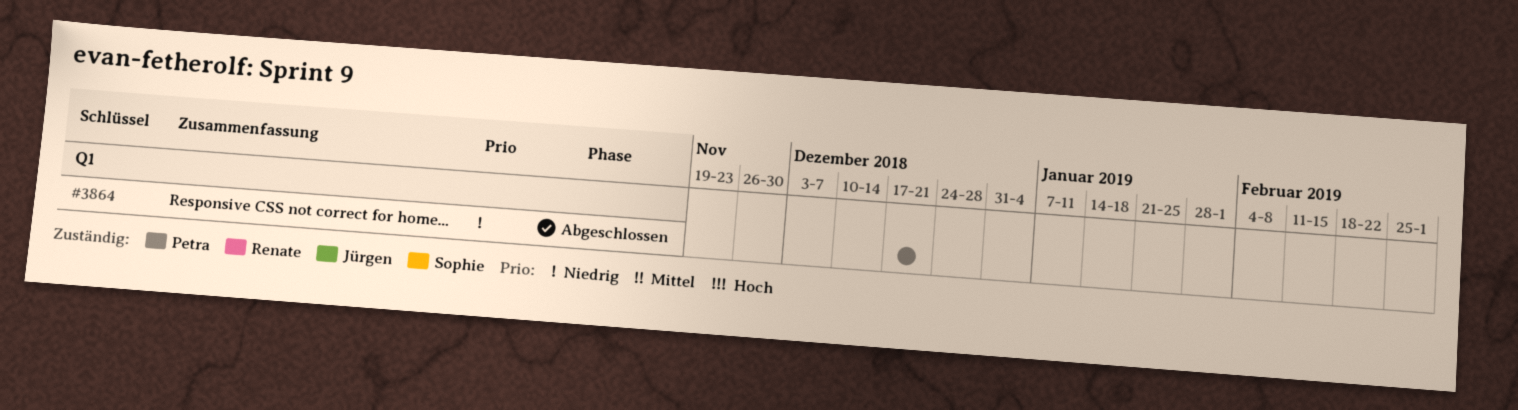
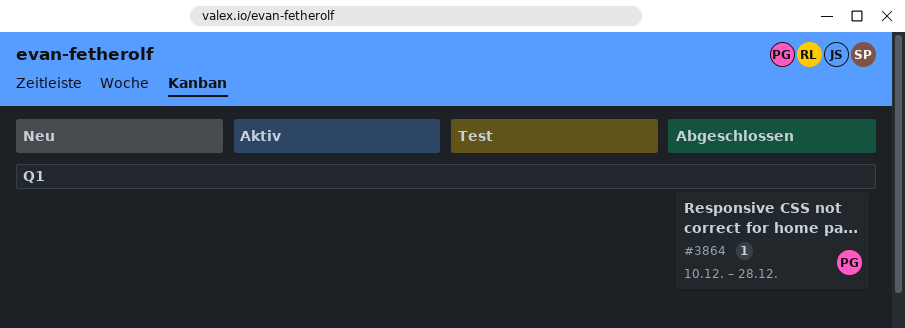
#3864, start: Dec 17 -> Dec 10
#3864, due: Dec 21 -> Dec 28

